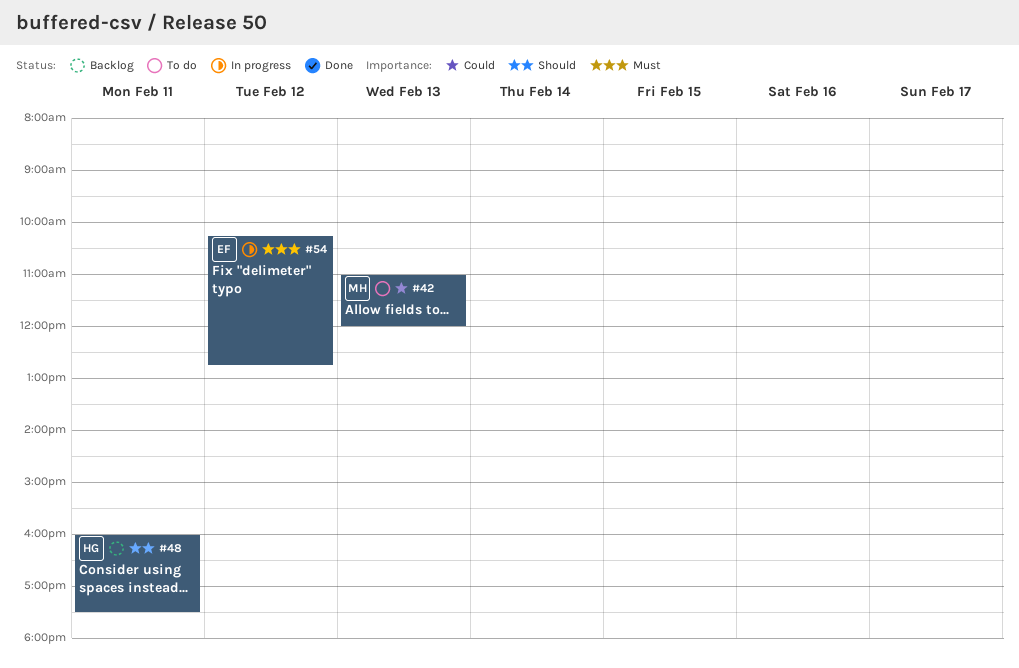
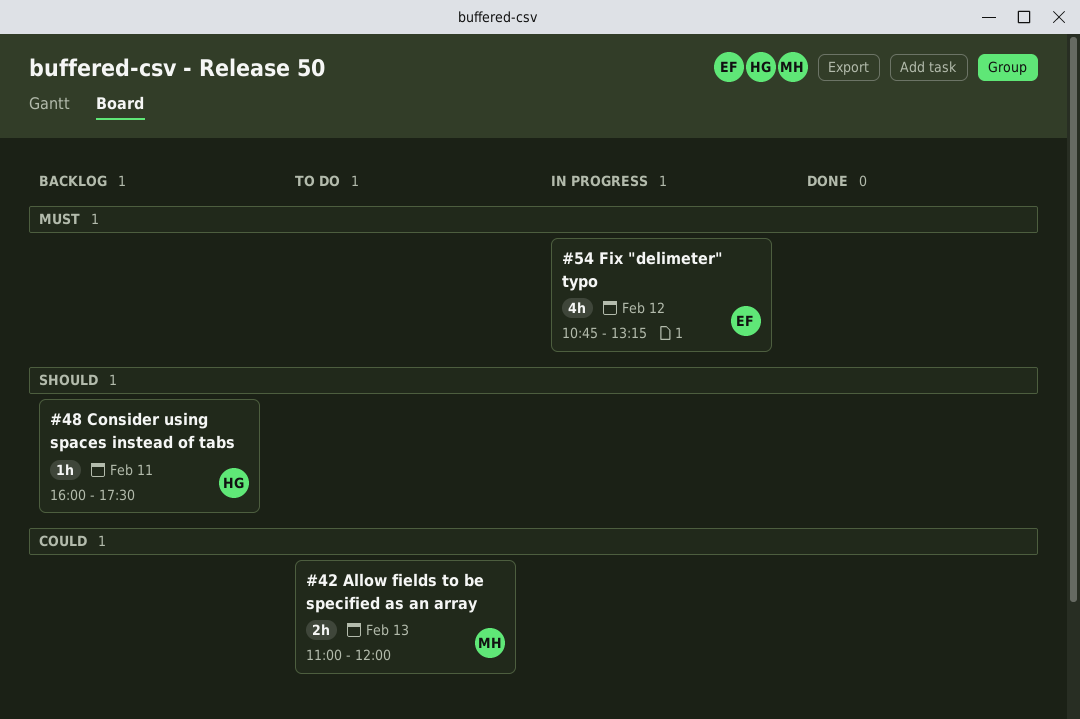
#54, begins: 10:15 -> 10:45
#54, ends: 12:45 -> 13:15

